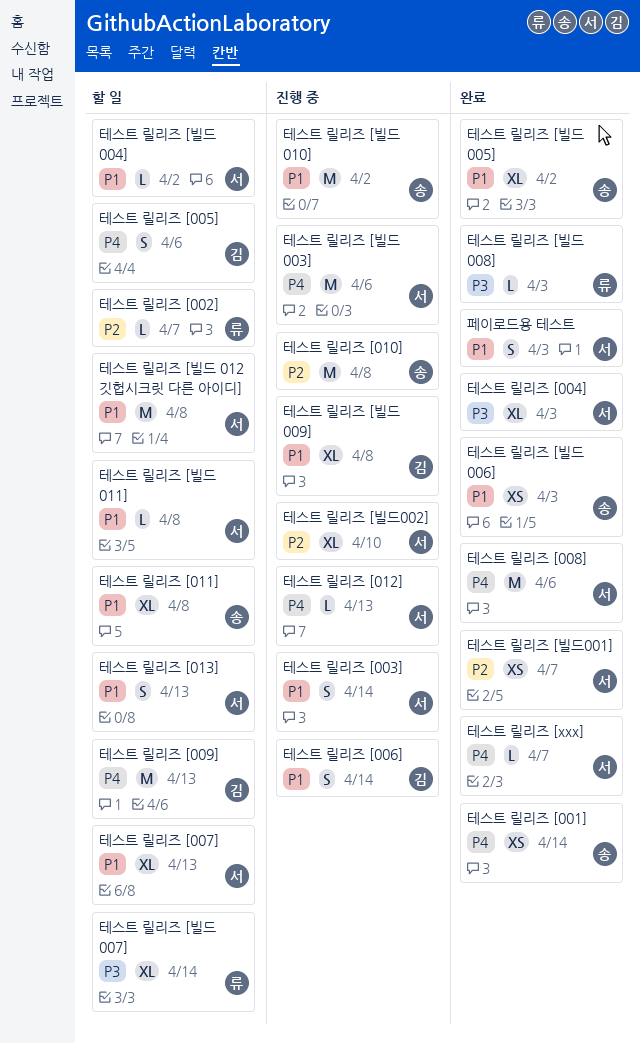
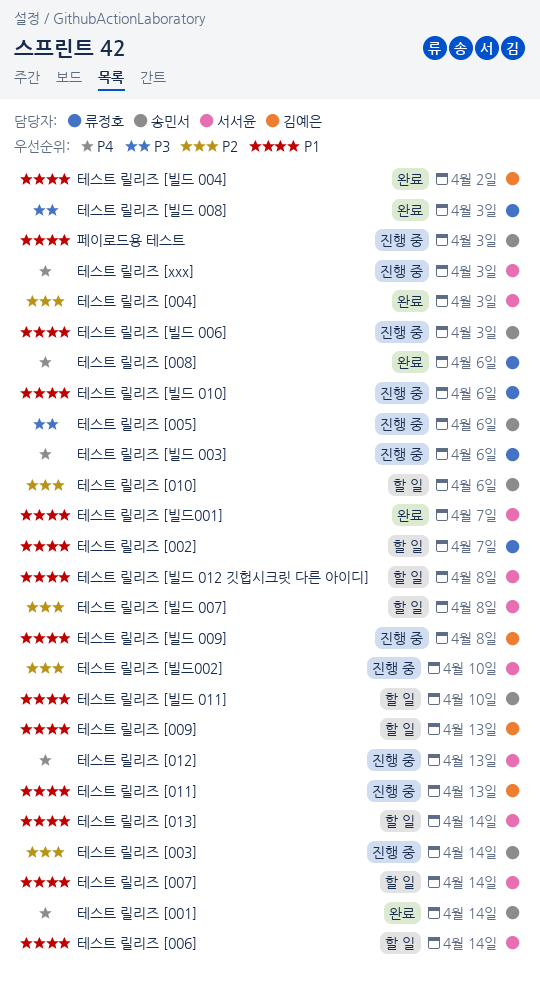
테스트 릴리즈 [002], priority: P2 -> P1
테스트 릴리즈 [003], owner: 서서윤 -> 송민서
테스트 릴리즈 [003], priority: P1 -> P2
테스트 릴리즈 [004], priority: P3 -> P2
테스트 릴리즈 [005], status: 할 일 -> 진행 중
테스트 릴리즈 [005], owner: 김예은 -> 송민서
테스트 릴리즈 [005], priority: P4 -> P3
테스트 릴리즈 [006], status: 진행 중 -> 할 일
테스트 릴리즈 [006], owner: 김예은 -> 서서윤
테스트 릴리즈 [007], due: Apr 13 -> Apr 14
테스트 릴리즈 [008], owner: 서서윤 -> 류정호
테스트 릴리즈 [009], priority: P4 -> P1
테스트 릴리즈 [010], status: 진행 중 -> 할 일
테스트 릴리즈 [010], due: Apr 8 -> Apr 6
테스트 릴리즈 [011], status: 할 일 -> 진행 중
테스트 릴리즈 [011], owner: 송민서 -> 김예은
테스트 릴리즈 [011], due: Apr 8 -> Apr 13
테스트 릴리즈 [013], due: Apr 13 -> Apr 14
테스트 릴리즈 [xxx], status: 완료 -> 진행 중
테스트 릴리즈 [xxx], due: Apr 7 -> Apr 3
테스트 릴리즈 [빌드 003], owner: 서서윤 -> 류정호
테스트 릴리즈 [빌드 004], status: 할 일 -> 완료
테스트 릴리즈 [빌드 004], owner: 서서윤 -> 김예은
테스트 릴리즈 [빌드 005]: present -> none
테스트 릴리즈 [빌드 006], status: 완료 -> 진행 중
테스트 릴리즈 [빌드 007], owner: 류정호 -> 서서윤
테스트 릴리즈 [빌드 007], priority: P3 -> P2
테스트 릴리즈 [빌드 007], due: Apr 14 -> Apr 8
테스트 릴리즈 [빌드 010], owner: 송민서 -> 류정호
테스트 릴리즈 [빌드 010], due: Apr 2 -> Apr 6
테스트 릴리즈 [빌드 011], owner: 서서윤 -> 송민서
테스트 릴리즈 [빌드 011], due: Apr 8 -> Apr 10
테스트 릴리즈 [빌드001], priority: P2 -> P1
페이로드용 테스트, status: 완료 -> 진행 중
페이로드용 테스트, owner: 서서윤 -> 송민서

